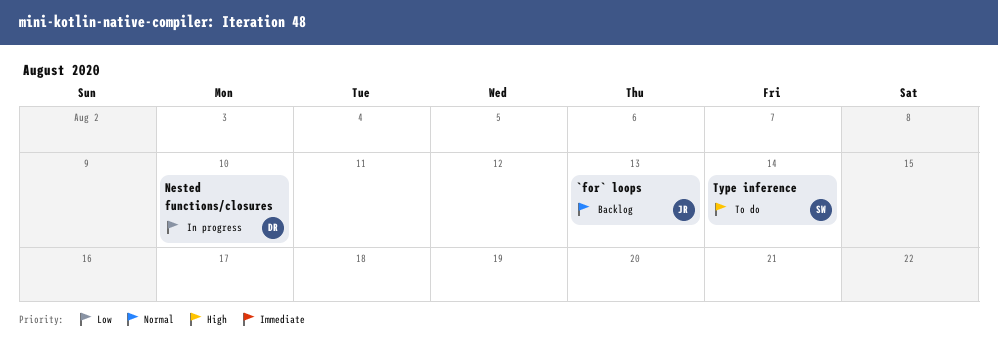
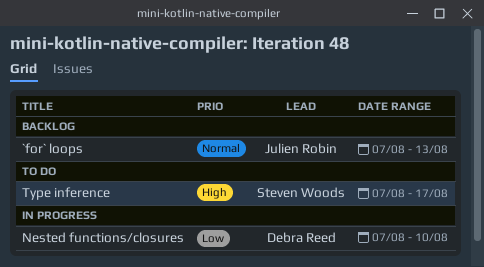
Type inference, due: Aug 14 -> Aug 17

